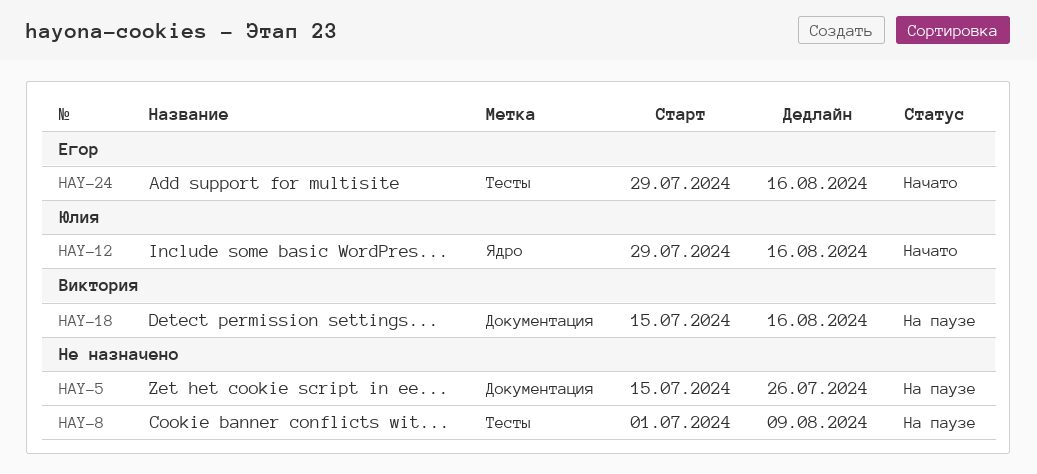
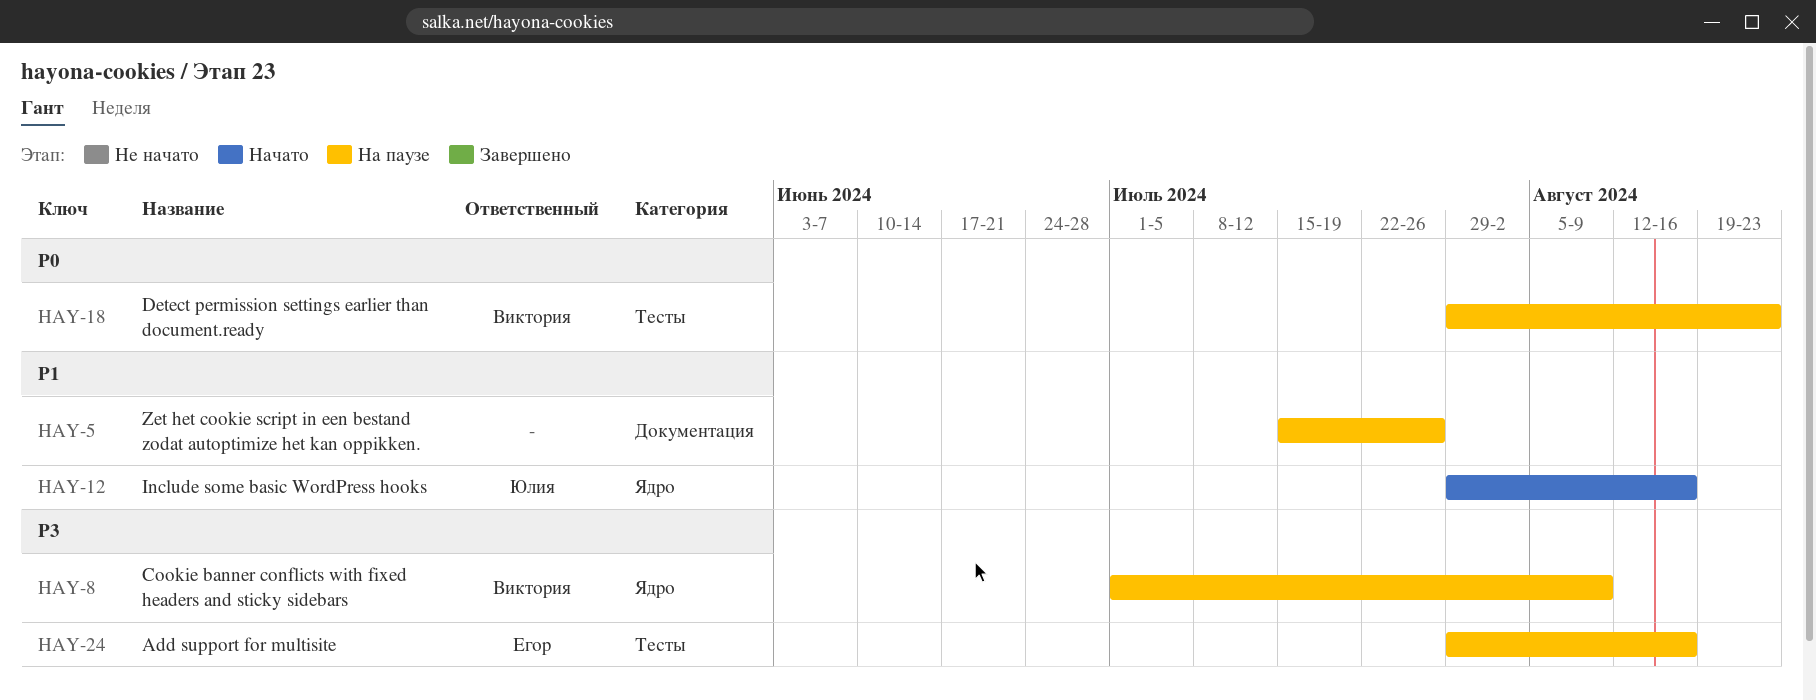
HAY-8, owner: none -> Виктория
HAY-8, label: Тесты -> Ядро
HAY-18, label: Документация -> Тесты
HAY-18, start: Jul 15 -> Jul 29
HAY-18, due: Aug 16 -> Aug 23
HAY-24, status: Начато -> На паузе

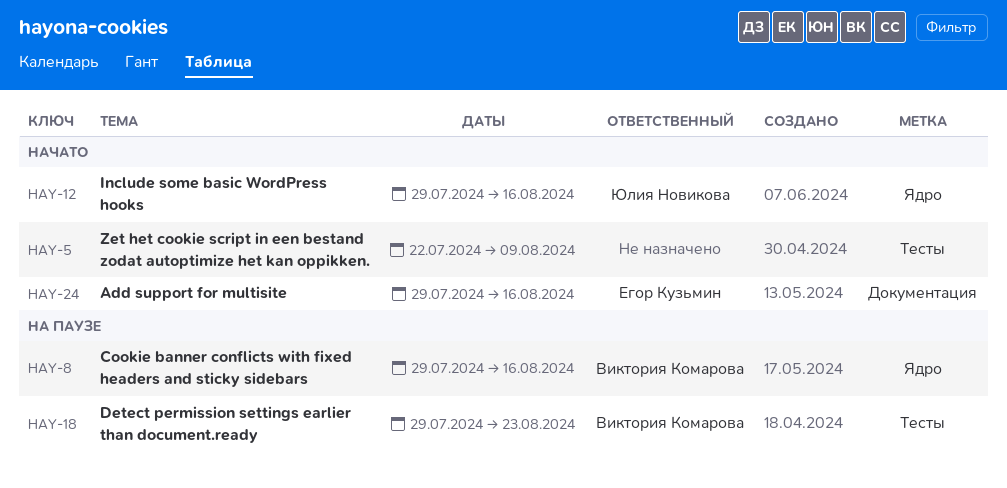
HAY-5, status: На паузе -> Начато
HAY-5, label: Документация -> Тесты
HAY-5, start: Jul 15 -> Jul 22
HAY-5, due: Jul 26 -> Aug 9
HAY-8, start: Jul 1 -> Jul 29
HAY-8, due: Aug 9 -> Aug 16
HAY-24, status: На паузе -> Начато
HAY-24, label: Тесты -> Документация

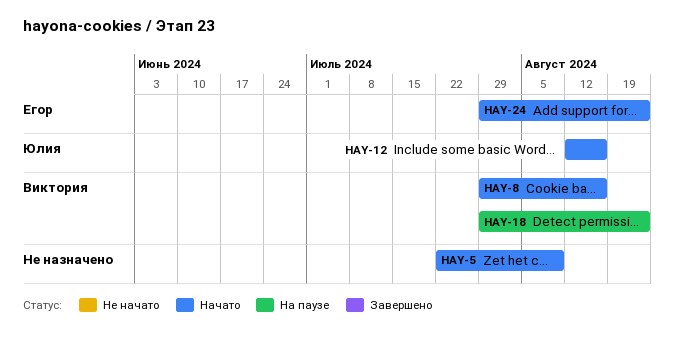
HAY-8, status: На паузе -> Начато
HAY-12, start: Jul 29 -> Aug 12
HAY-24, due: Aug 16 -> Aug 23

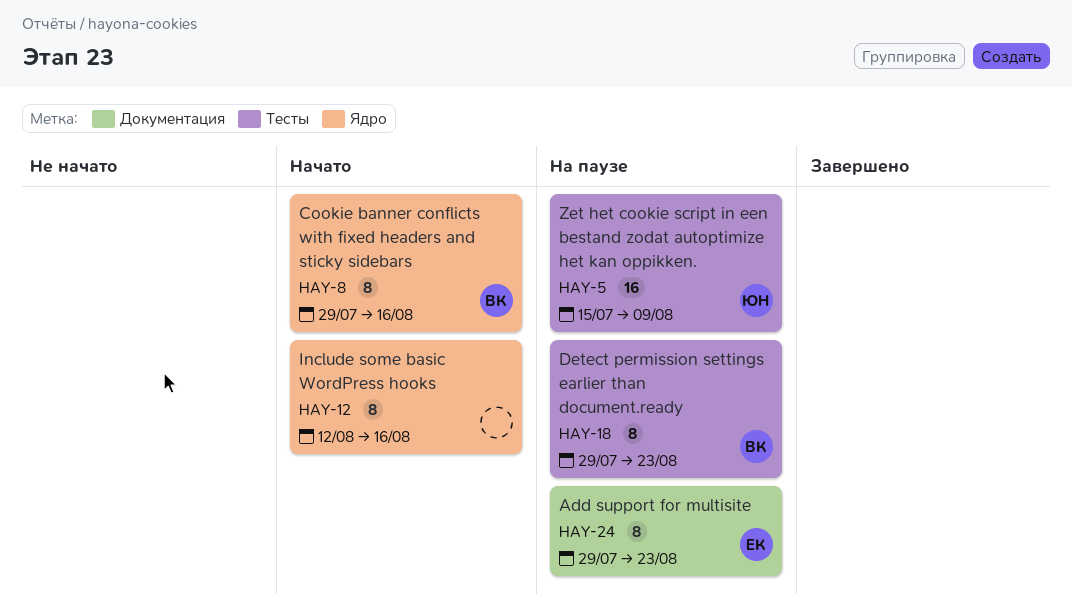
HAY-5, status: Начато -> На паузе
HAY-5, owner: none -> Юлия
HAY-5, start: Jul 22 -> Jul 15
HAY-12, owner: Юлия -> none
HAY-24, status: Начато -> На паузе

